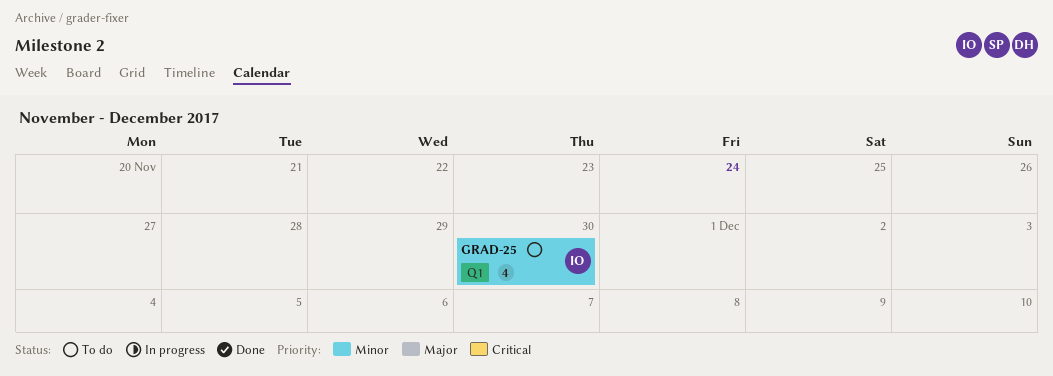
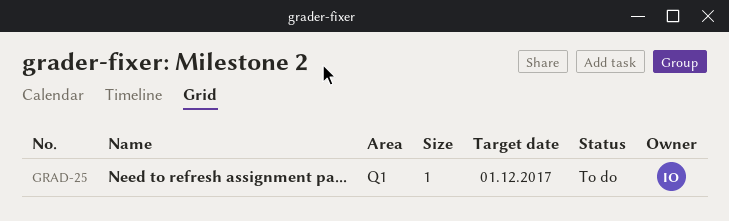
GRAD-25, estimate: 4 -> 1
GRAD-25, due: Nov 30 -> Dec 1

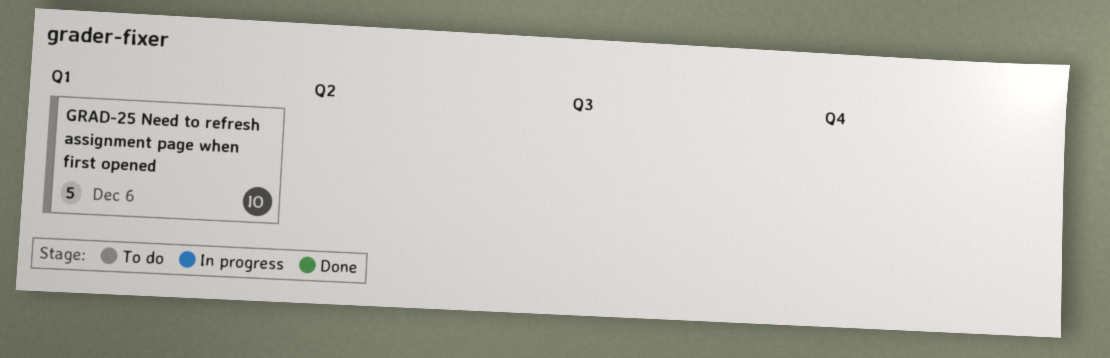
GRAD-25, estimate: 1 -> 5
GRAD-25, due: Dec 1 -> Dec 6

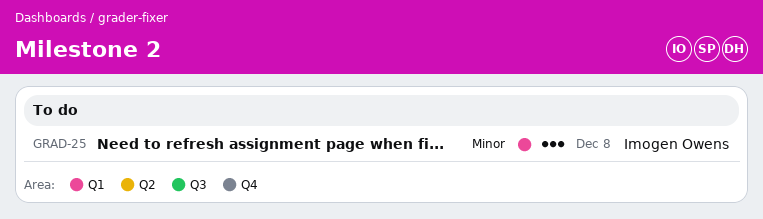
GRAD-25, estimate: 5 -> 3
GRAD-25, due: Dec 6 -> Dec 8

